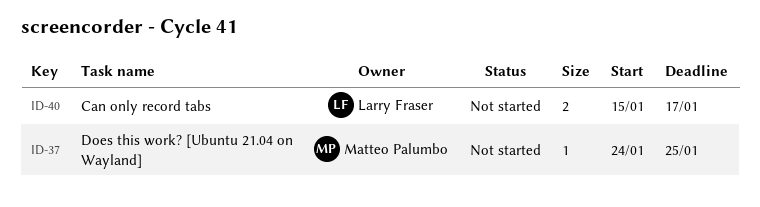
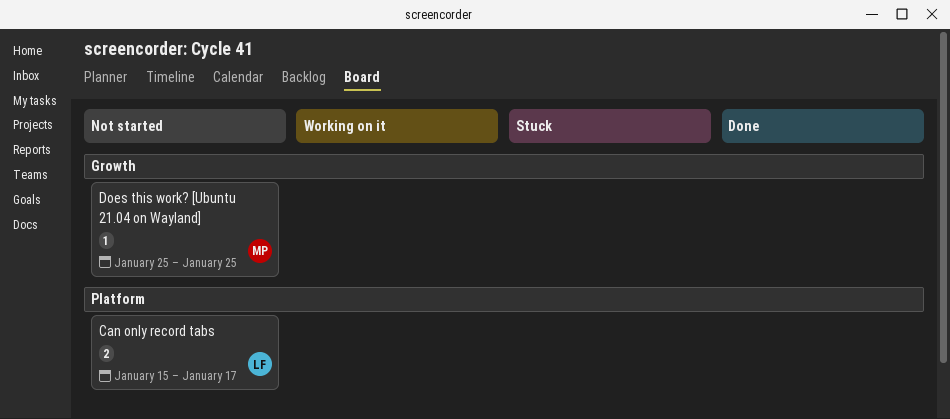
Does this work? [Ubuntu 21.04 on Wayland], start: Jan 24 -> Jan 25

